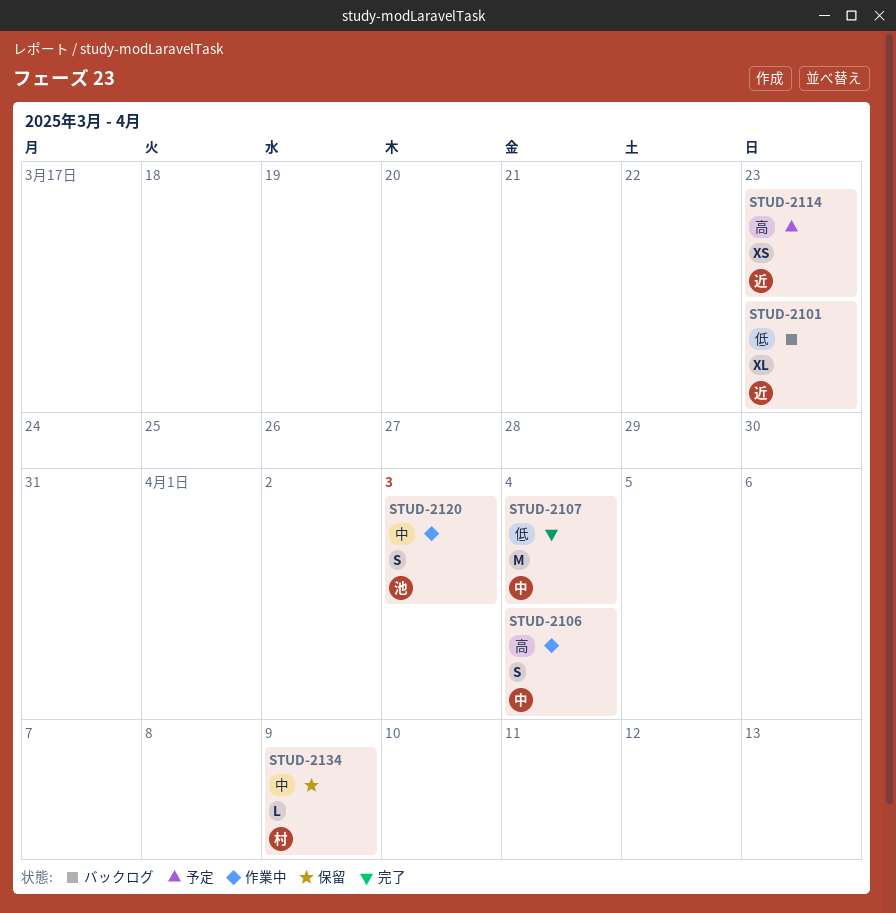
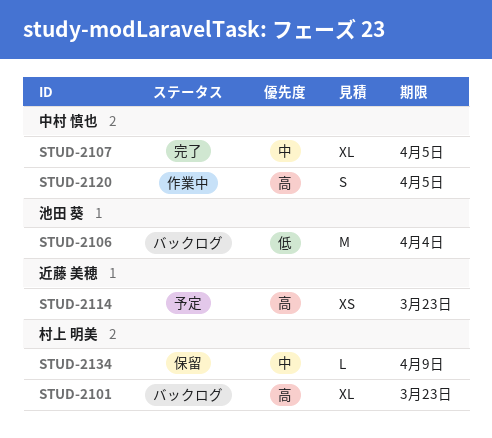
STUD-2101, owner: 近藤 美穂 -> 村上 明美
STUD-2101, priority: 低 -> 高
STUD-2106, status: 作業中 -> バックログ
STUD-2106, owner: 中村 慎也 -> 池田 葵
STUD-2106, priority: 高 -> 低
STUD-2106, estimate: S -> M
STUD-2107, priority: 低 -> 中
STUD-2107, estimate: M -> XL
STUD-2107, due: Apr 4 -> Apr 5
STUD-2120, owner: 池田 葵 -> 中村 慎也
STUD-2120, priority: 中 -> 高
STUD-2120, due: Apr 3 -> Apr 5

